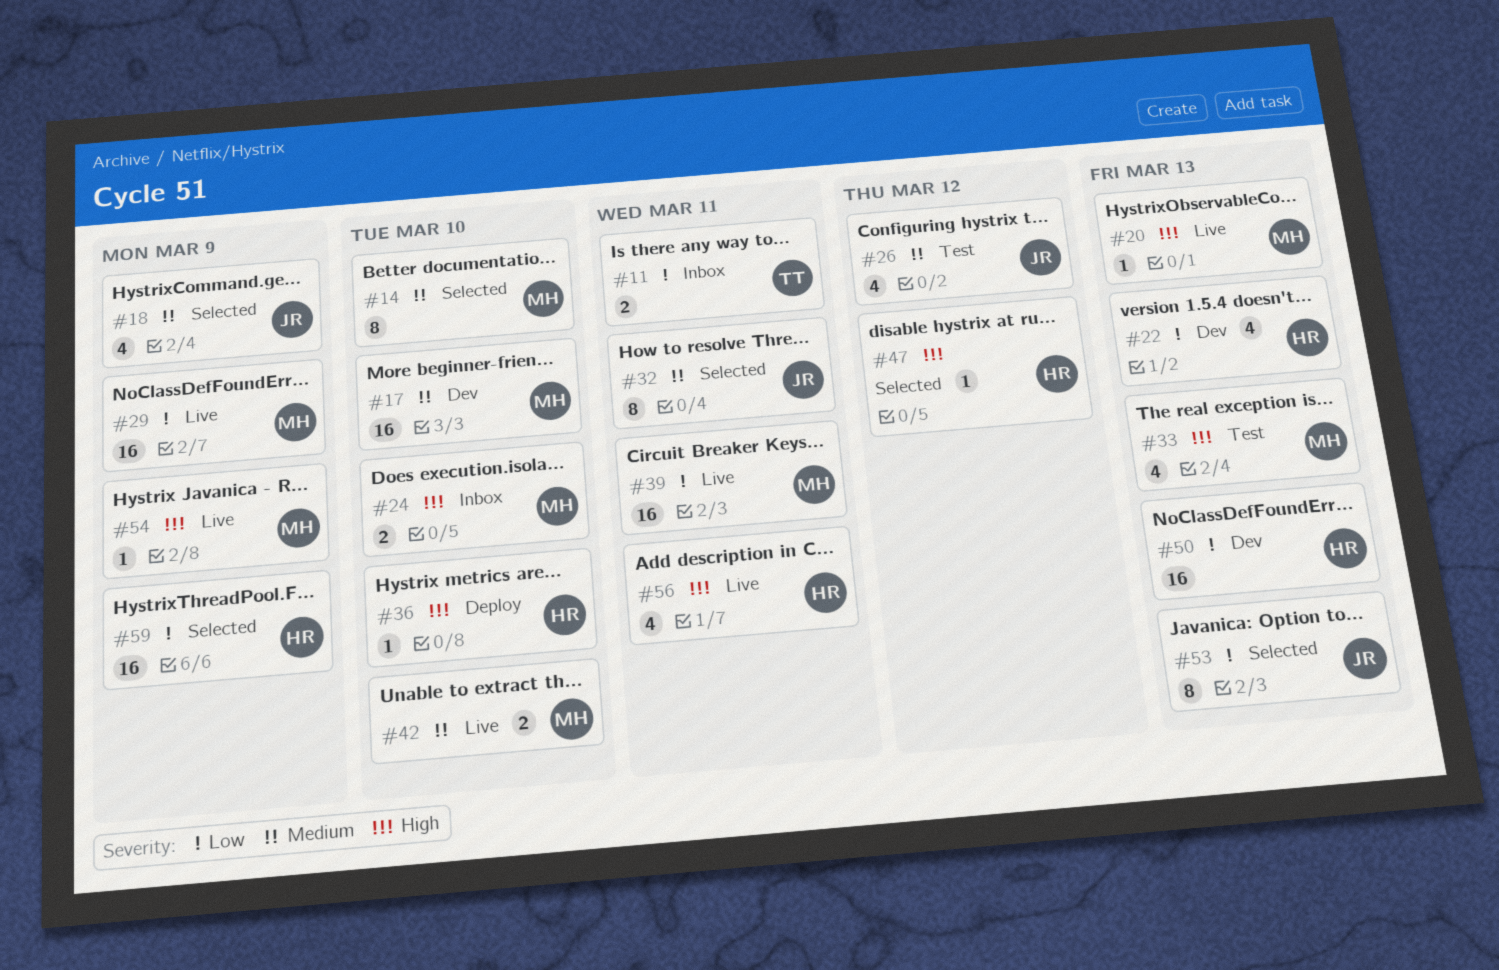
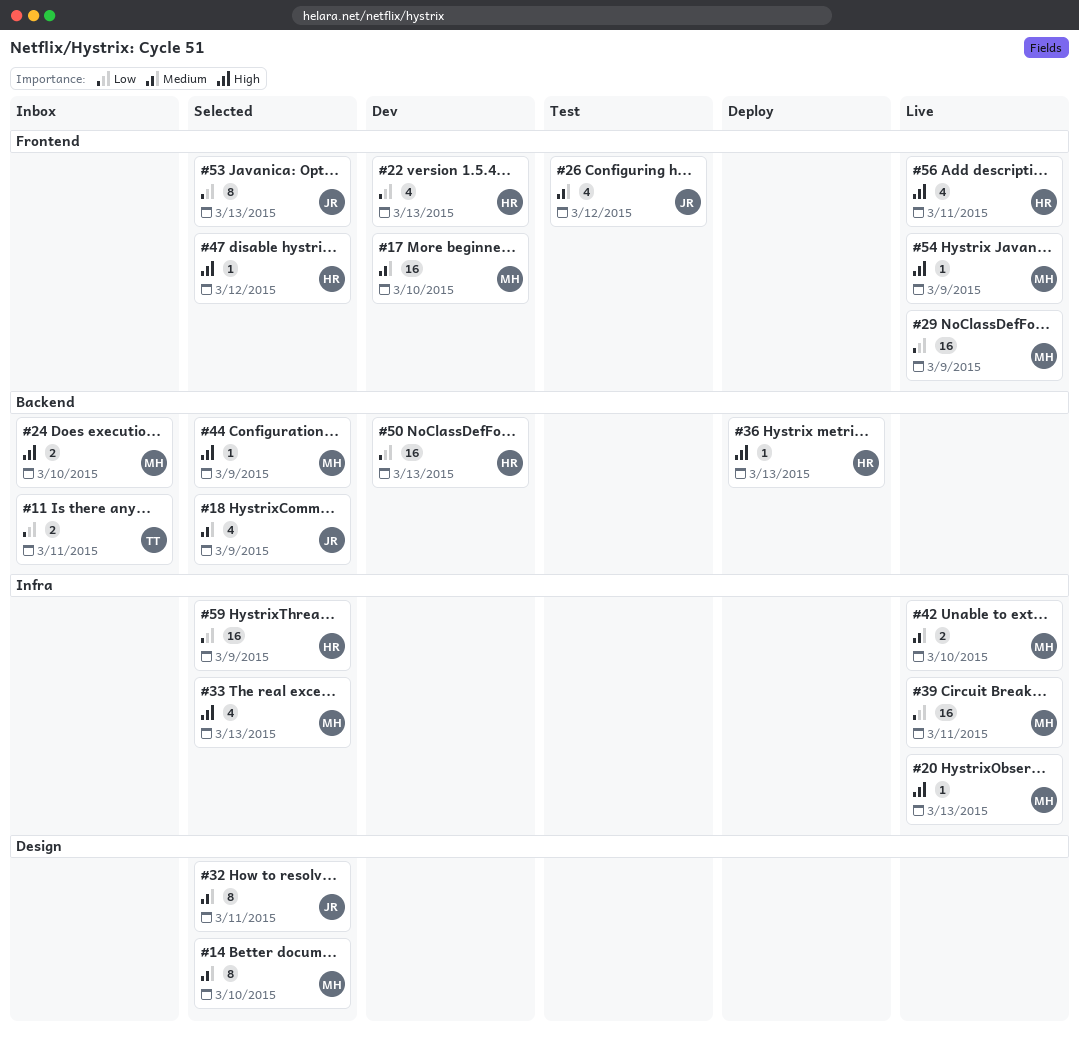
#33, status: Test -> Selected
#36, due: Mar 10 -> Mar 13
#44: none -> present

